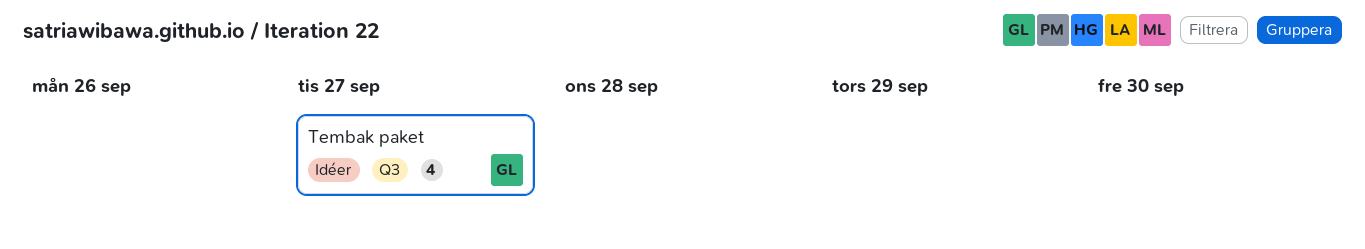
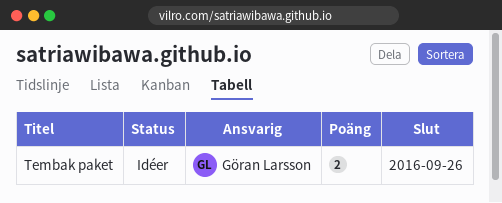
Tembak paket, estimate: 4 -> 2
Tembak paket, due: Sep 27 -> Sep 26

